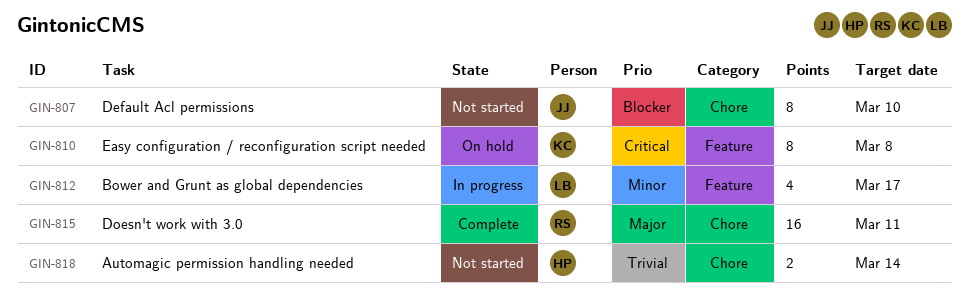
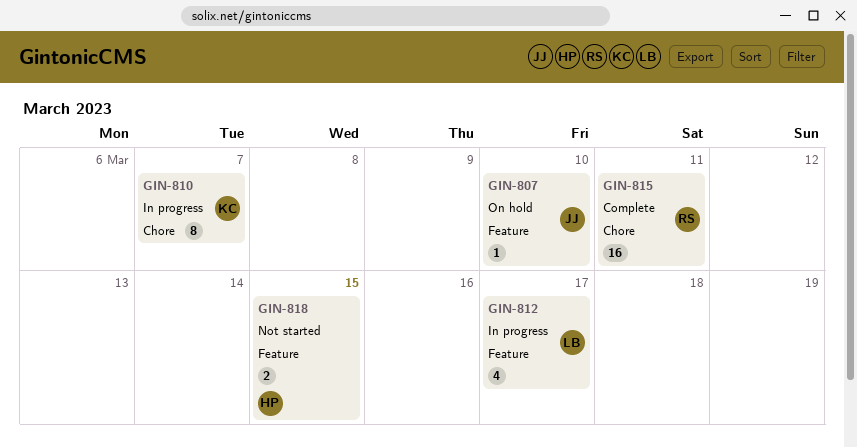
GIN-807, status: Not started -> On hold
GIN-807, label: Chore -> Feature
GIN-807, estimate: 8 -> 1
GIN-810, status: On hold -> In progress
GIN-810, label: Feature -> Chore
GIN-810, due: Mar 8 -> Mar 7
GIN-818, label: Chore -> Feature
GIN-818, due: Mar 14 -> Mar 15

